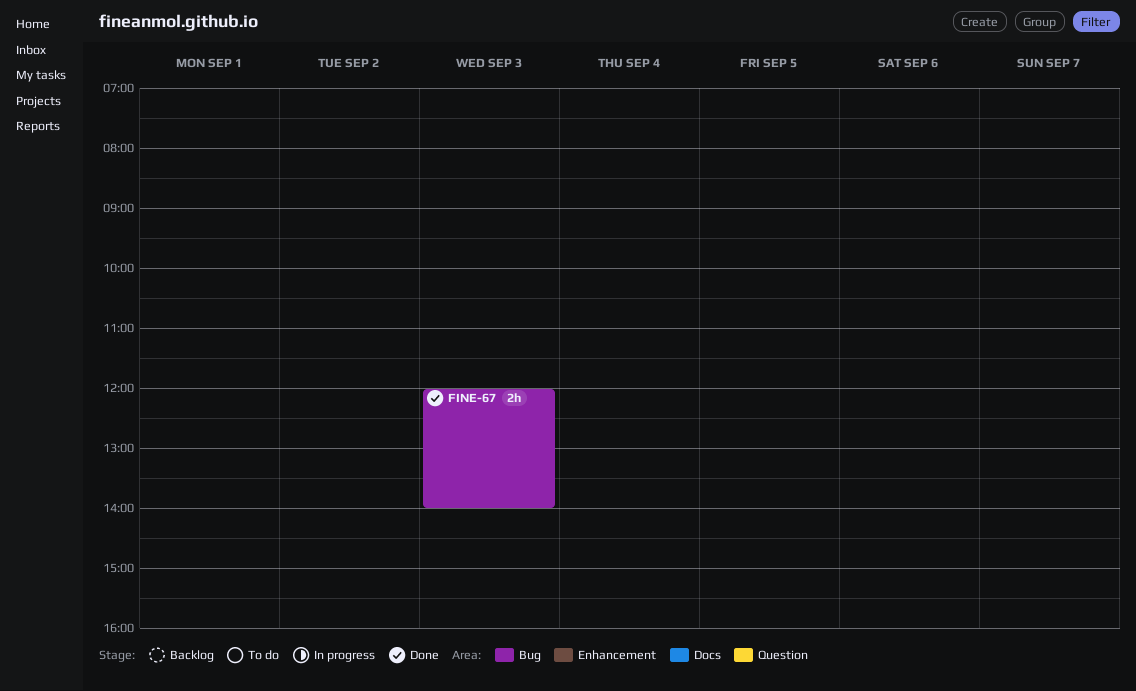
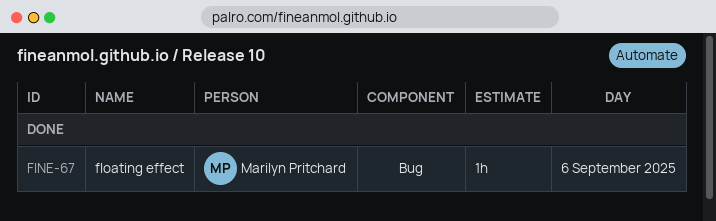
FINE-67, estimate: 2h -> 1h
FINE-67, day: Sep 3 -> Sep 6

